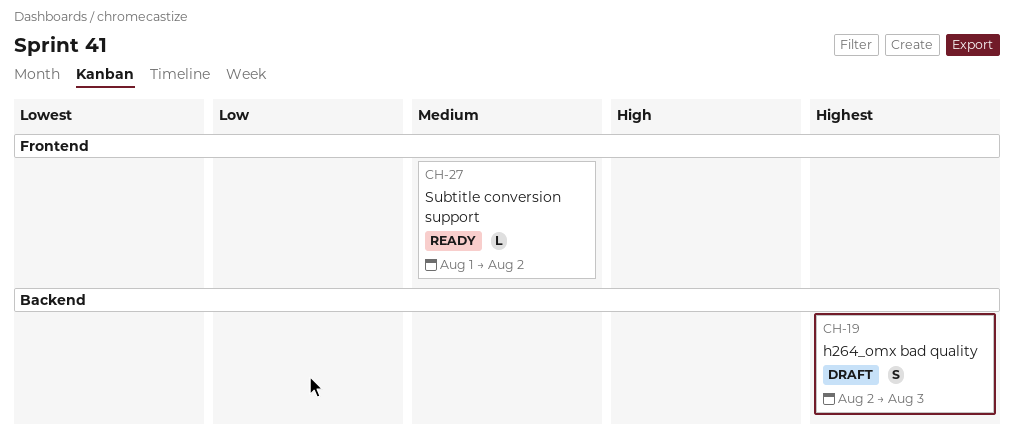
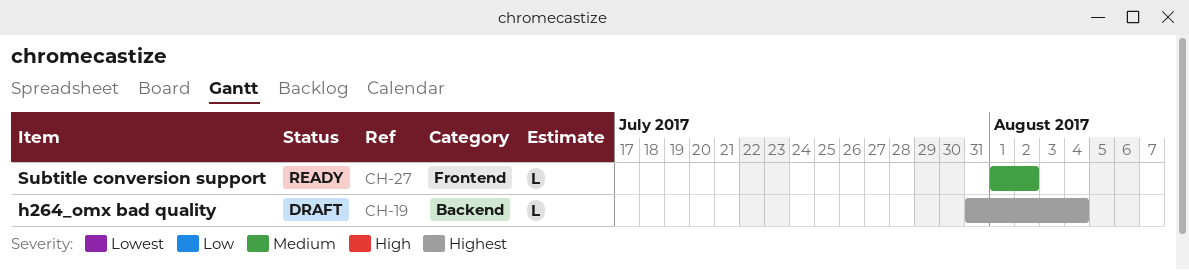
CH-19, estimate: S -> L
CH-19, start: Aug 2 -> Jul 31
CH-19, due: Aug 3 -> Aug 4

